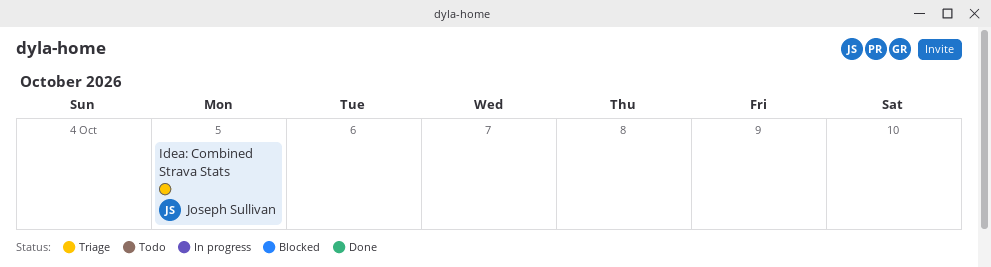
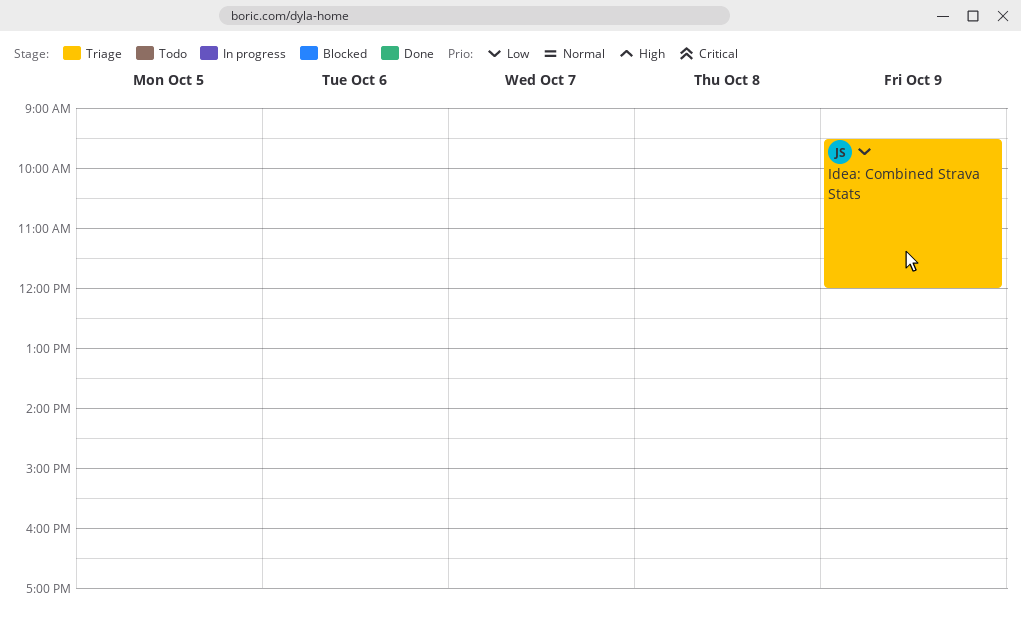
Idea: Combined Strava Stats, day: Oct 5 -> Oct 9

